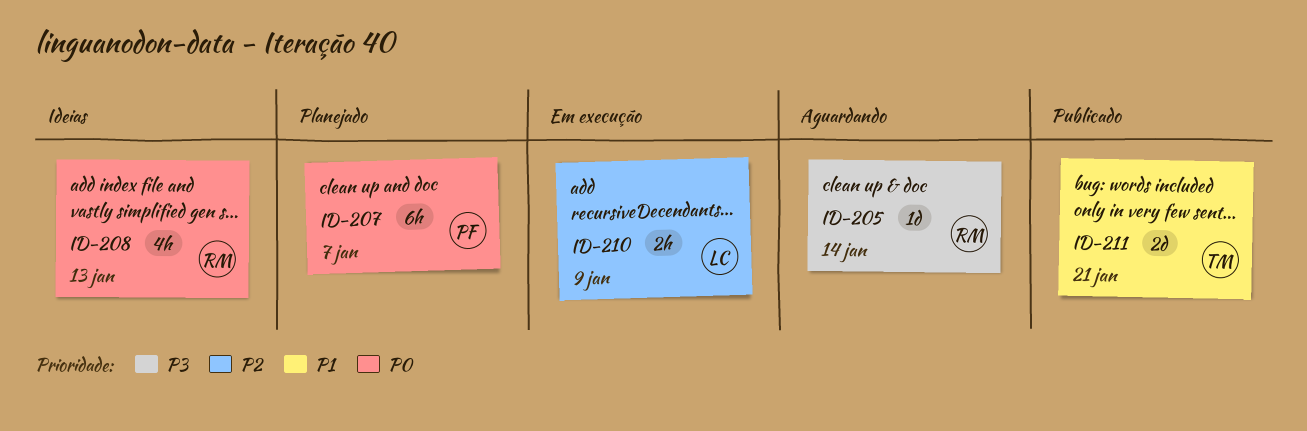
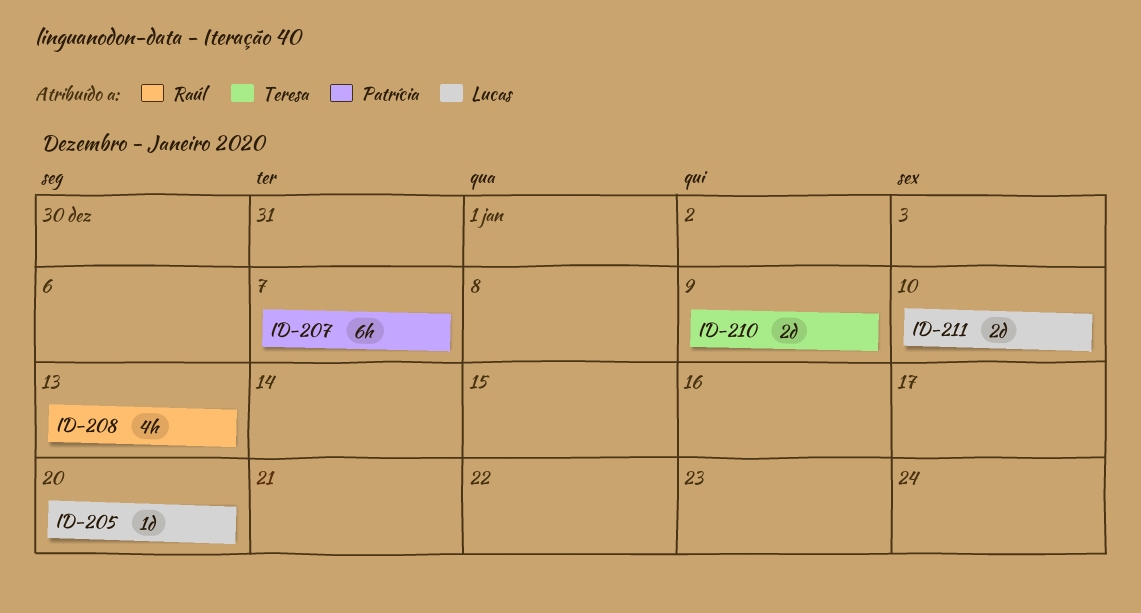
ID-205, owner: Raúl -> Lucas
ID-205, due: Jan 14 -> Jan 20
ID-210, owner: Lucas -> Teresa
ID-210, estimate: 2h -> 2d
ID-211, owner: Teresa -> Lucas
ID-211, due: Jan 21 -> Jan 10

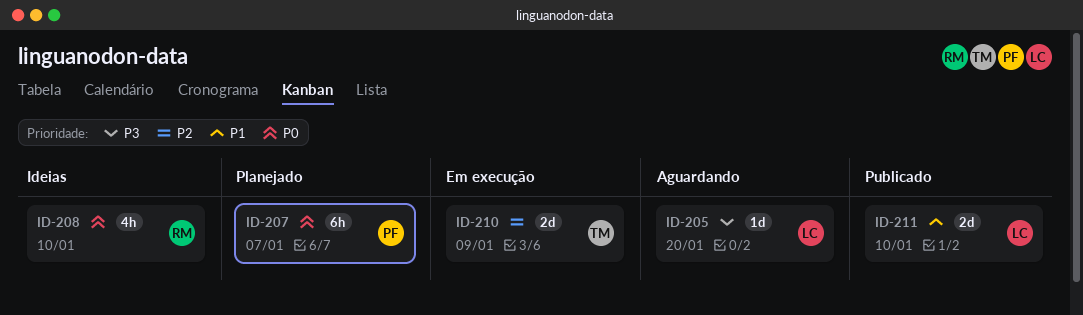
ID-208, due: Jan 13 -> Jan 10

